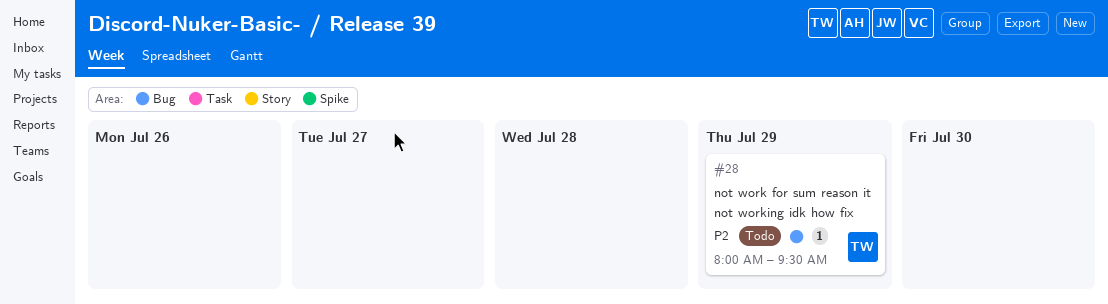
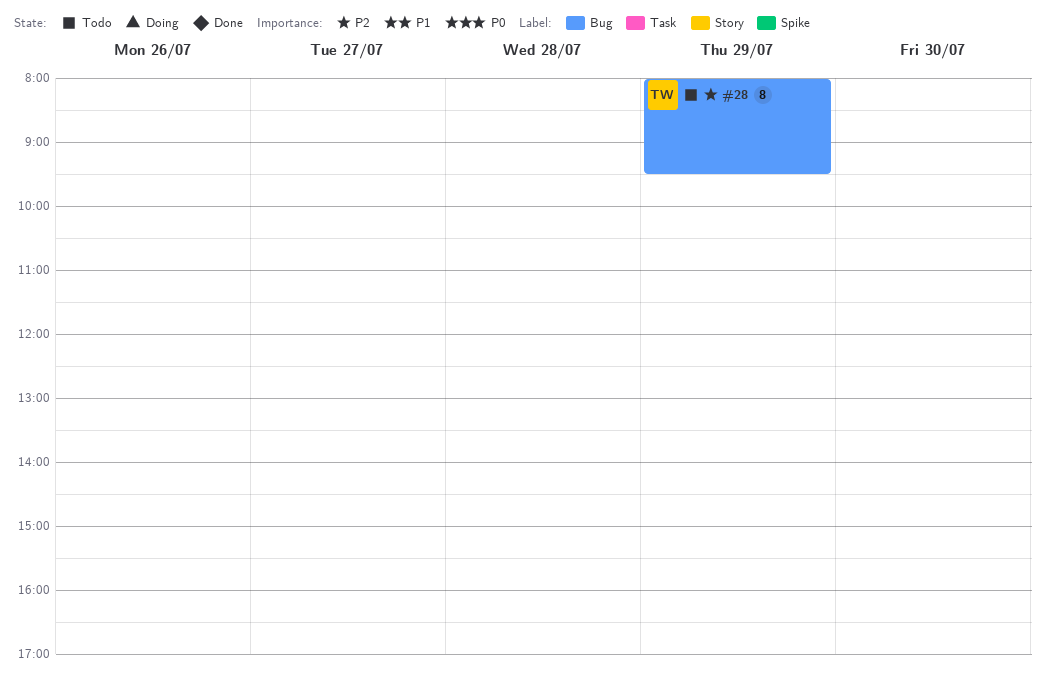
#28, estimate: 1 -> 8

